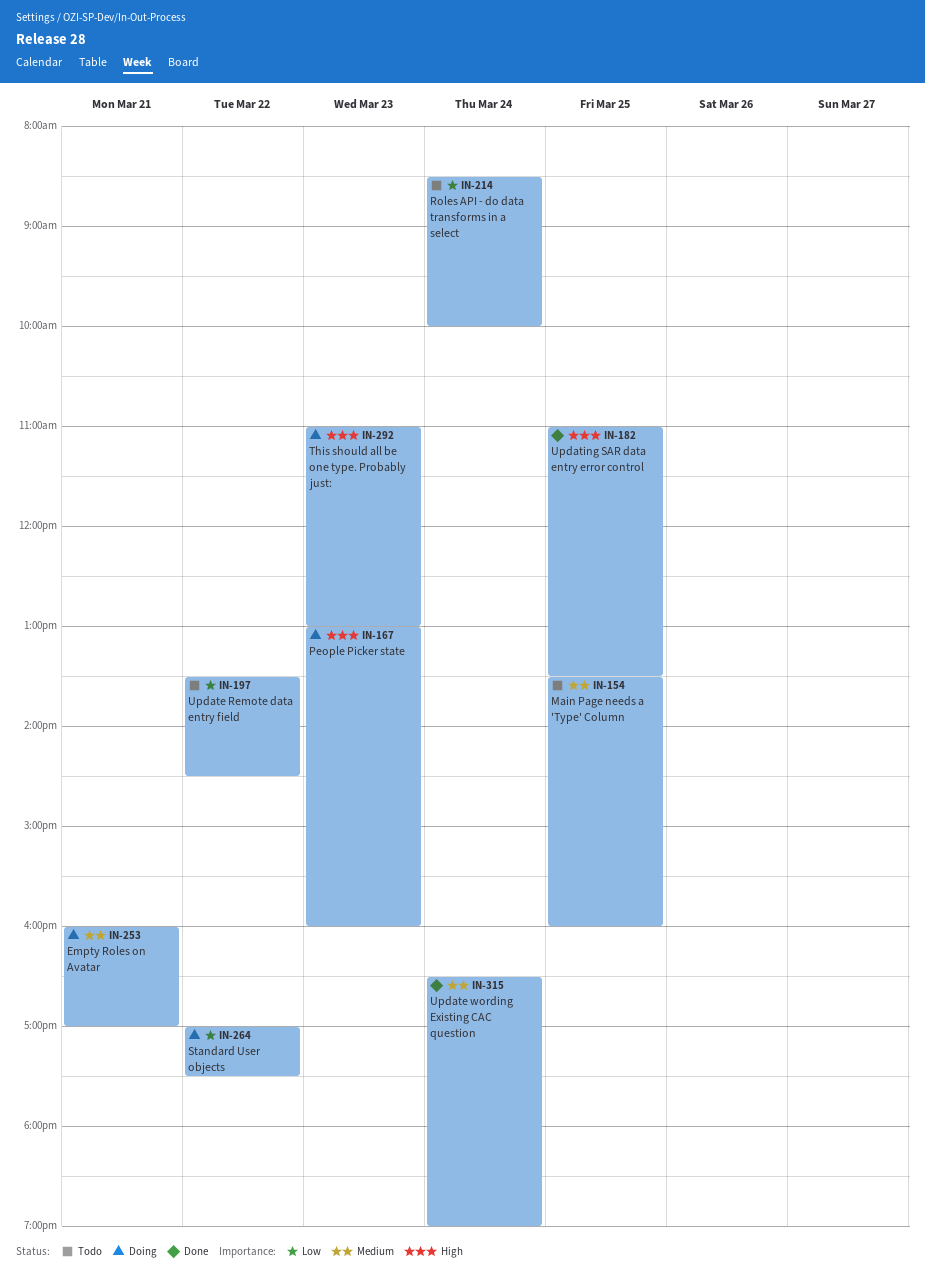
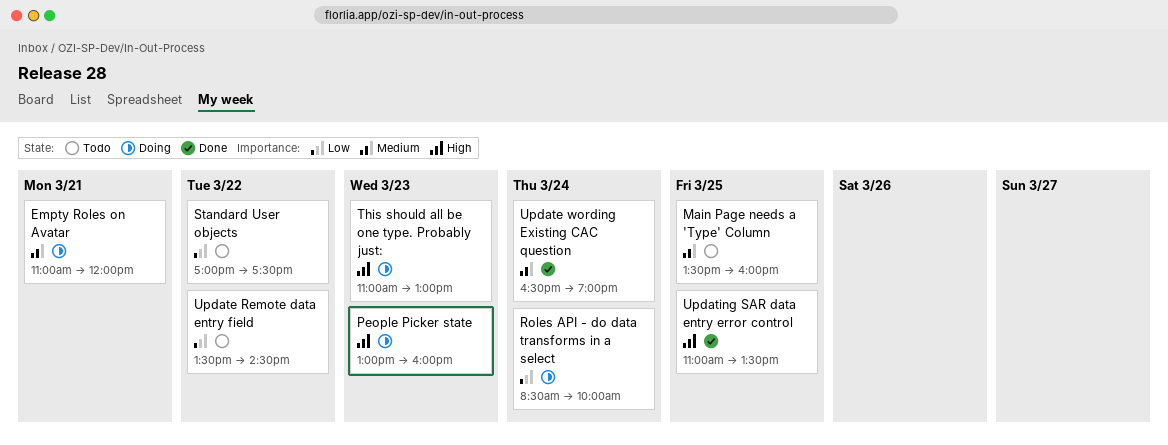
Empty Roles on Avatar, begins: 16:00 -> 11:00
Empty Roles on Avatar, ends: 17:00 -> 12:00
Roles API - do data transforms in a select, status: Todo -> Doing
Standard User objects, status: Doing -> Todo

